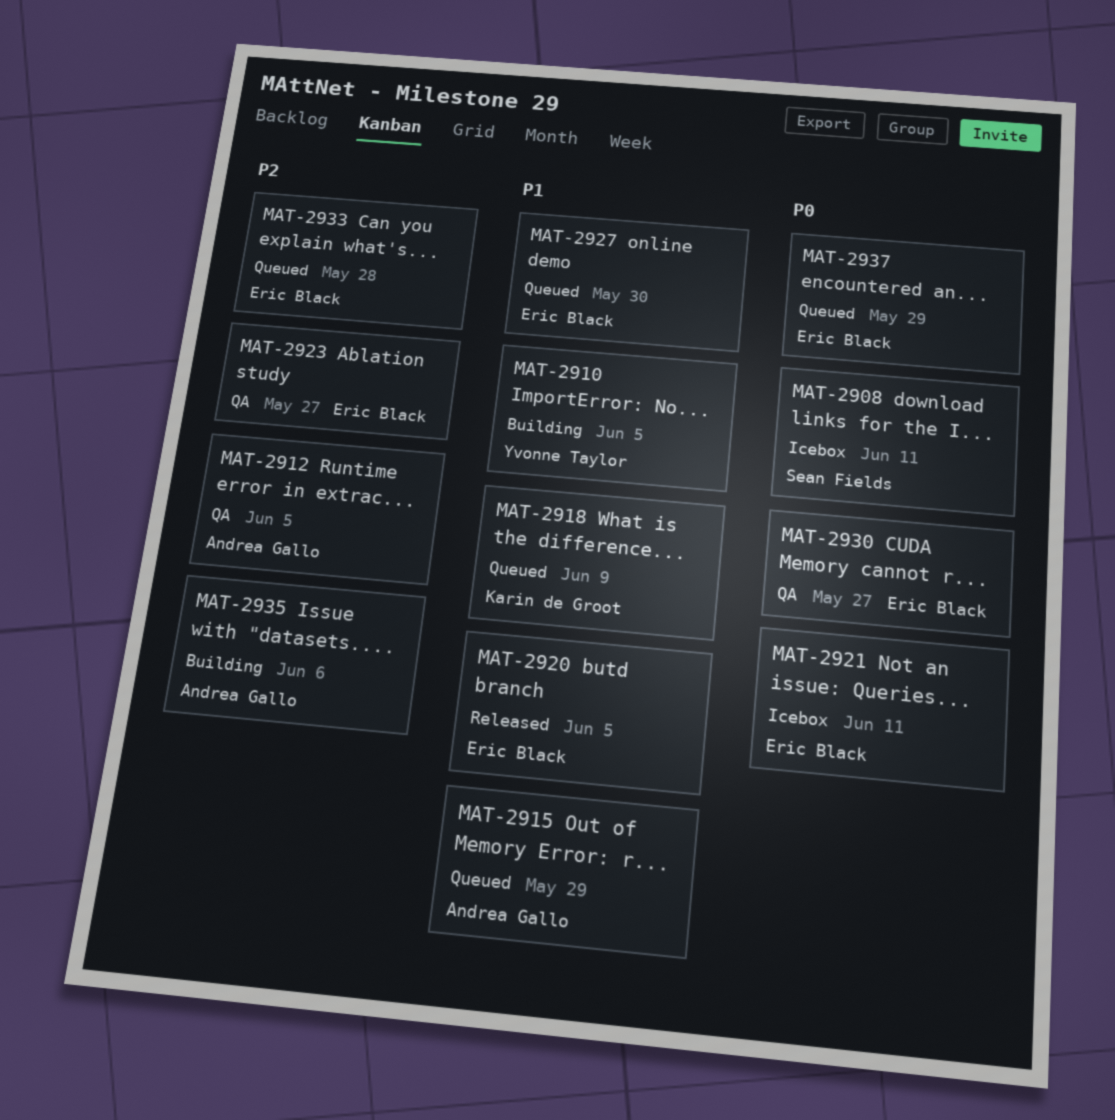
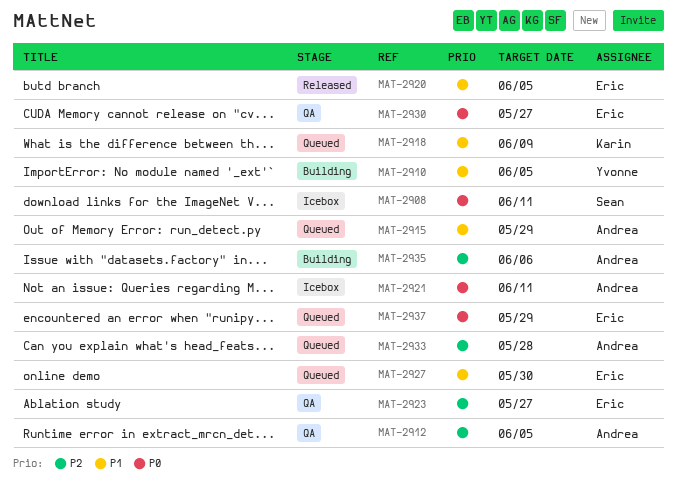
MAT-2921, owner: Eric Black -> Andrea Gallo
MAT-2933, owner: Eric Black -> Andrea Gallo

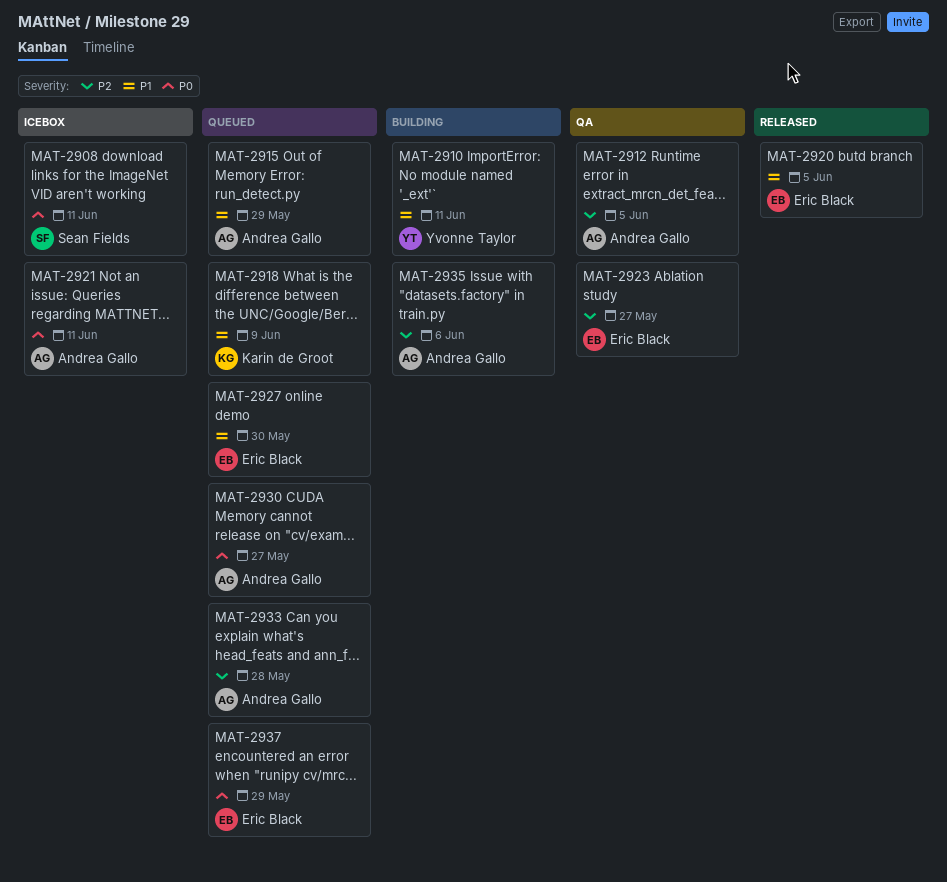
MAT-2910, due: Jun 5 -> Jun 11
MAT-2930, status: QA -> Queued
MAT-2930, owner: Eric Black -> Andrea Gallo

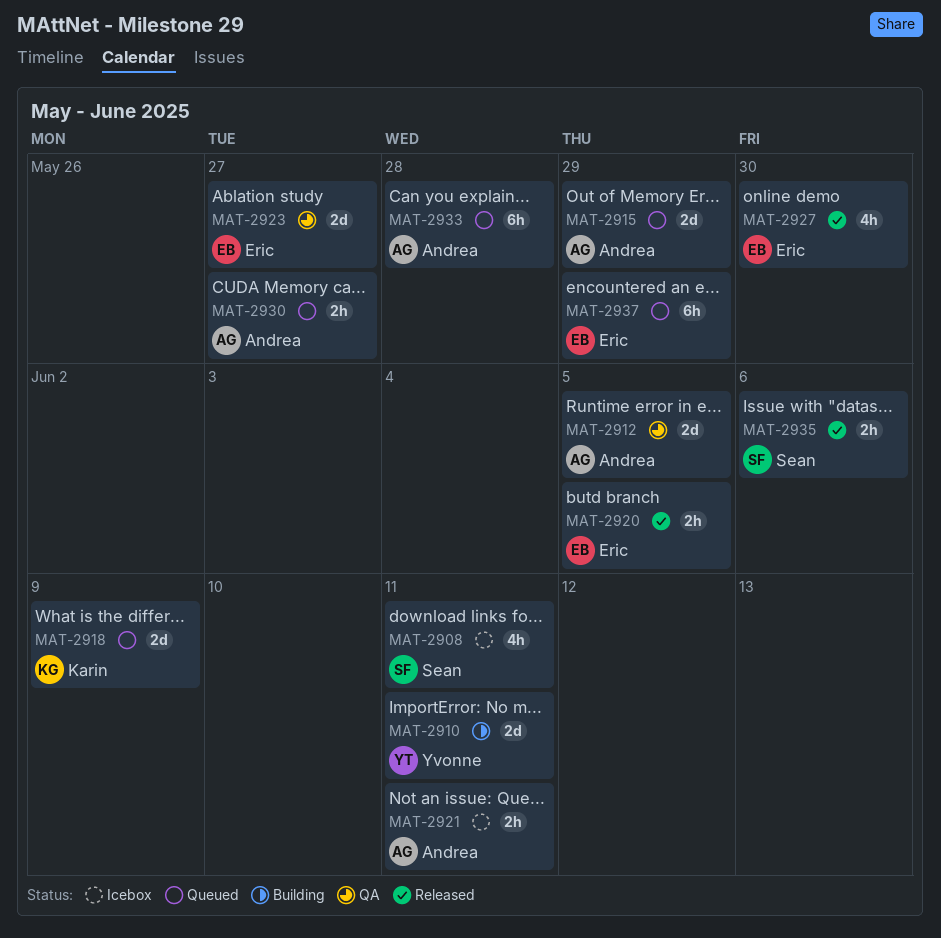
MAT-2927, status: Queued -> Released
MAT-2935, status: Building -> Released
MAT-2935, owner: Andrea Gallo -> Sean Fields

